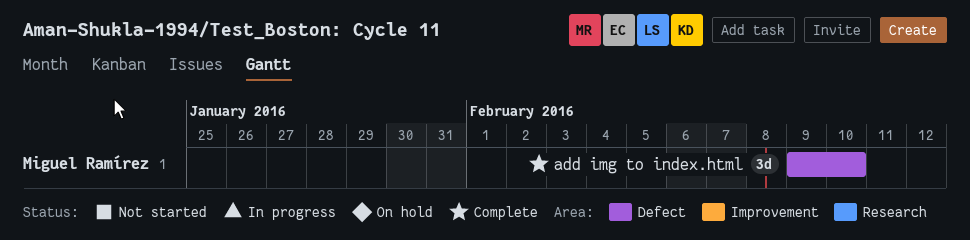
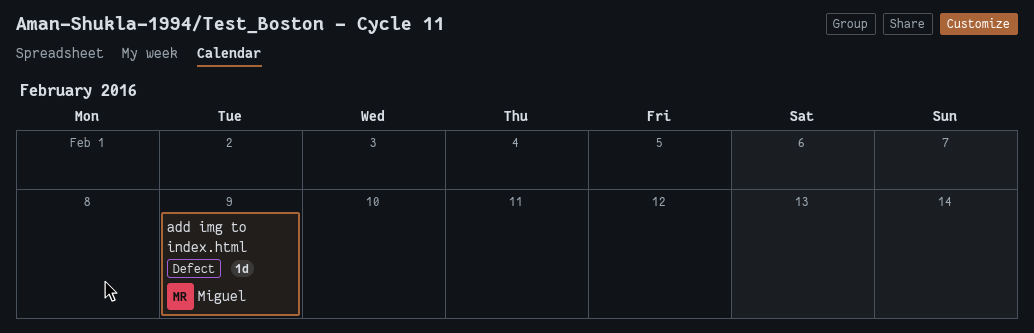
add img to index.html, estimate: 3d -> 1d
add img to index.html, due: Feb 10 -> Feb 9

